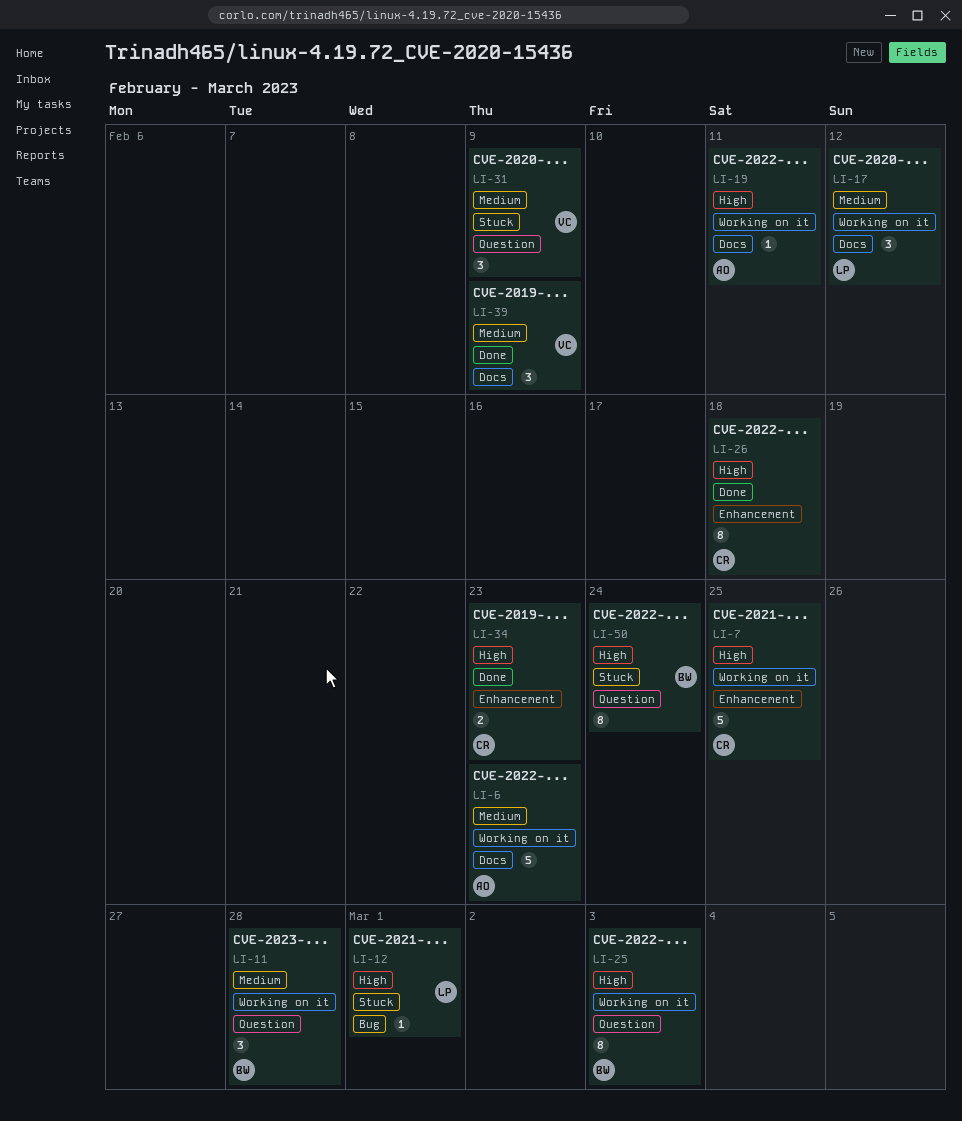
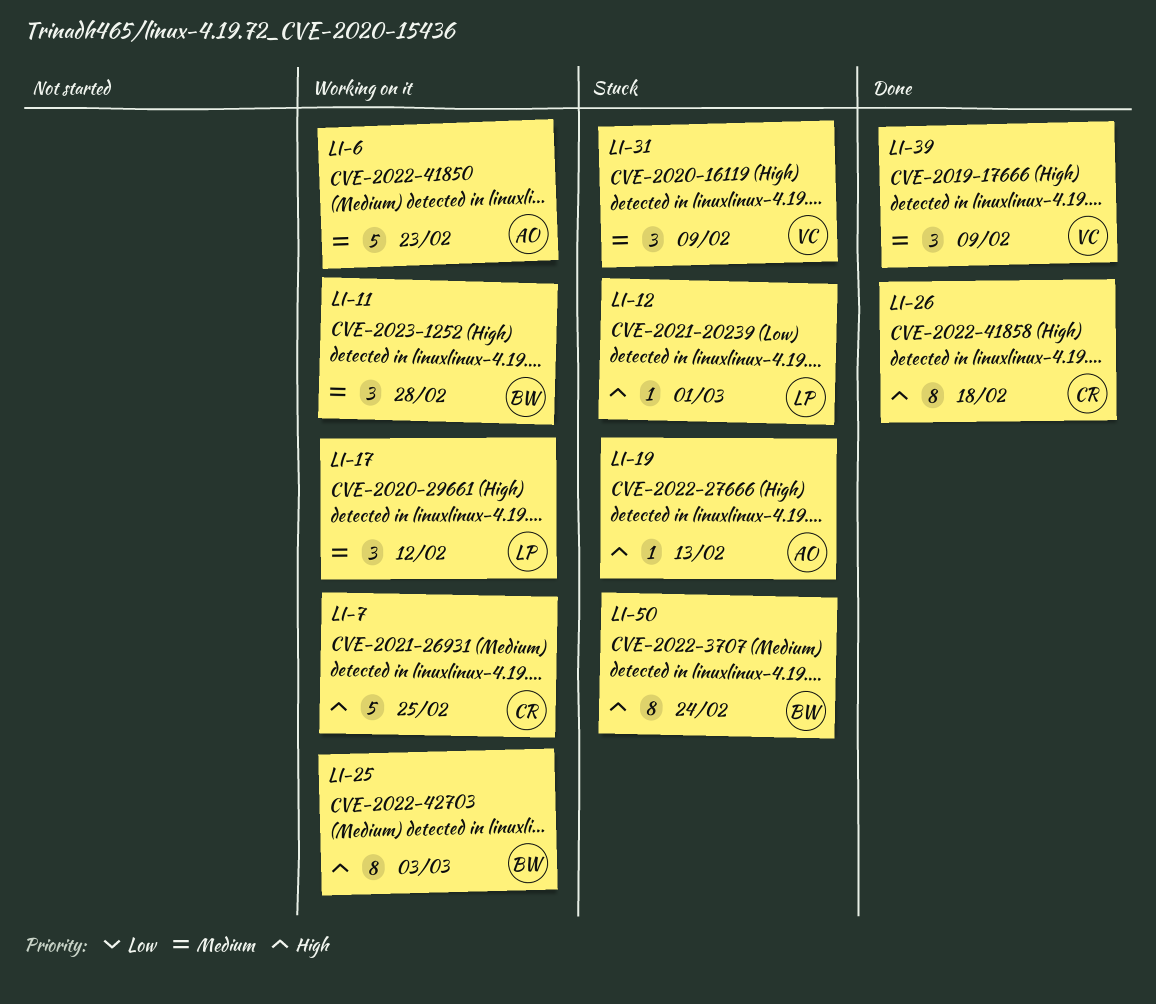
LI-19, status: Working on it -> Stuck
LI-19, due: Feb 11 -> Feb 13
LI-34: present -> none

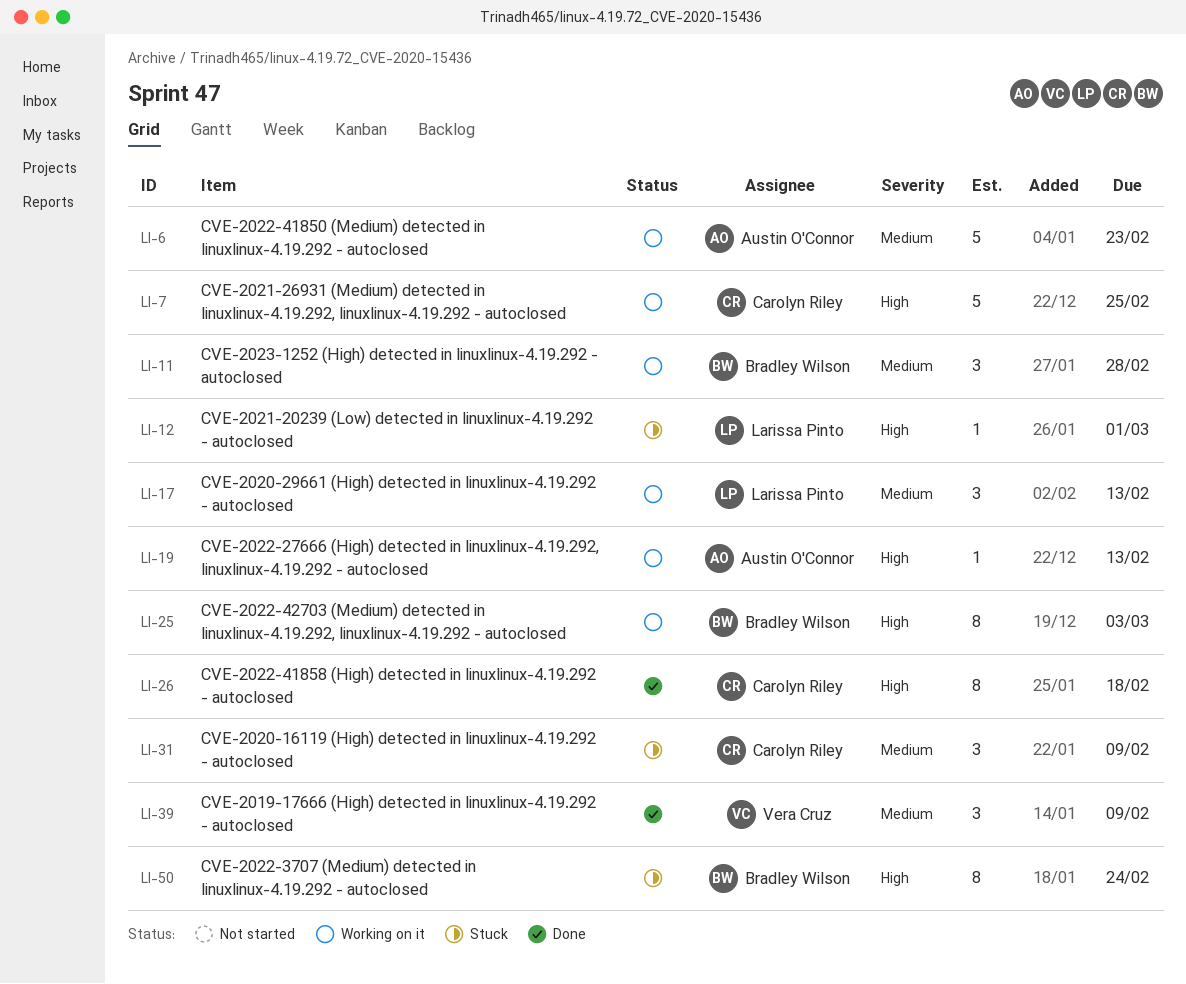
LI-17, due: Feb 12 -> Feb 13
LI-19, status: Stuck -> Working on it
LI-31, owner: Vera Cruz -> Carolyn Riley

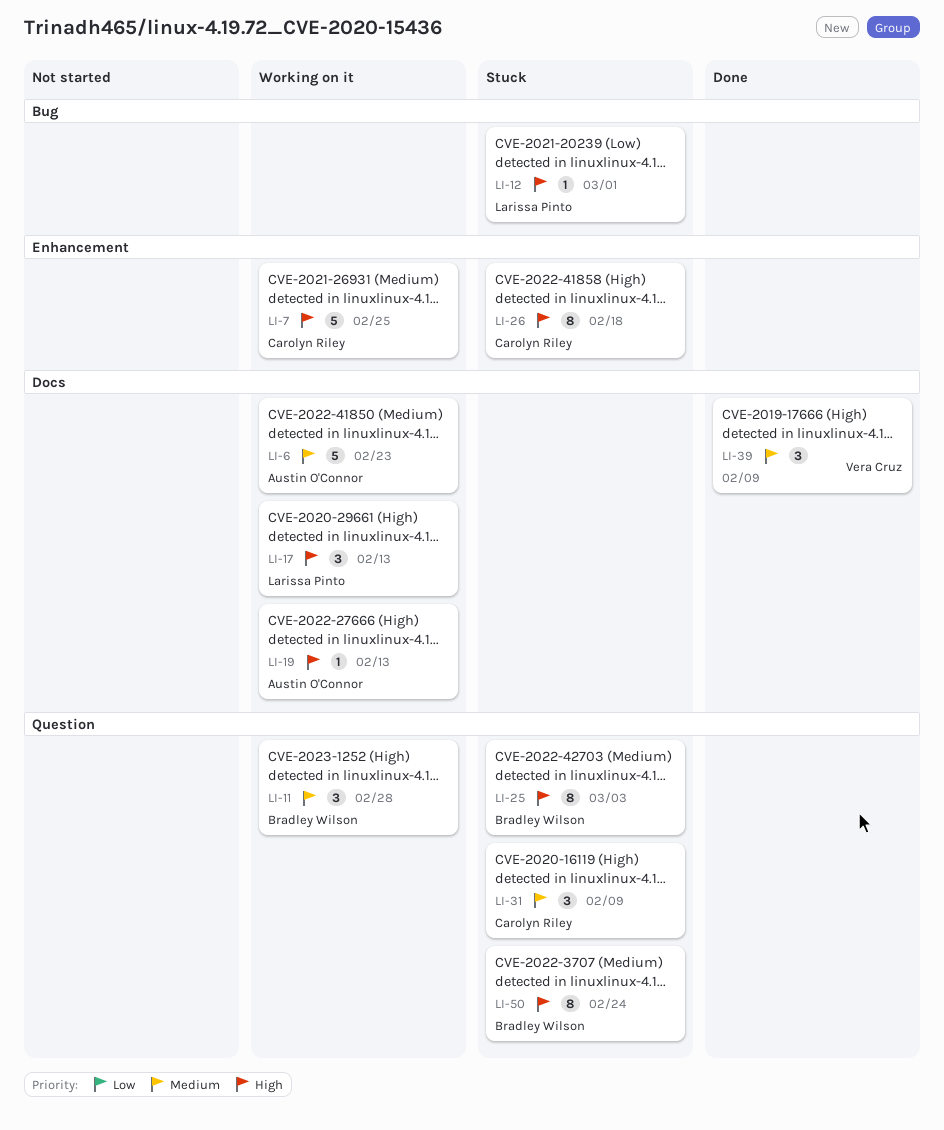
LI-17, priority: Medium -> High
LI-25, status: Working on it -> Stuck
LI-26, status: Done -> Stuck

